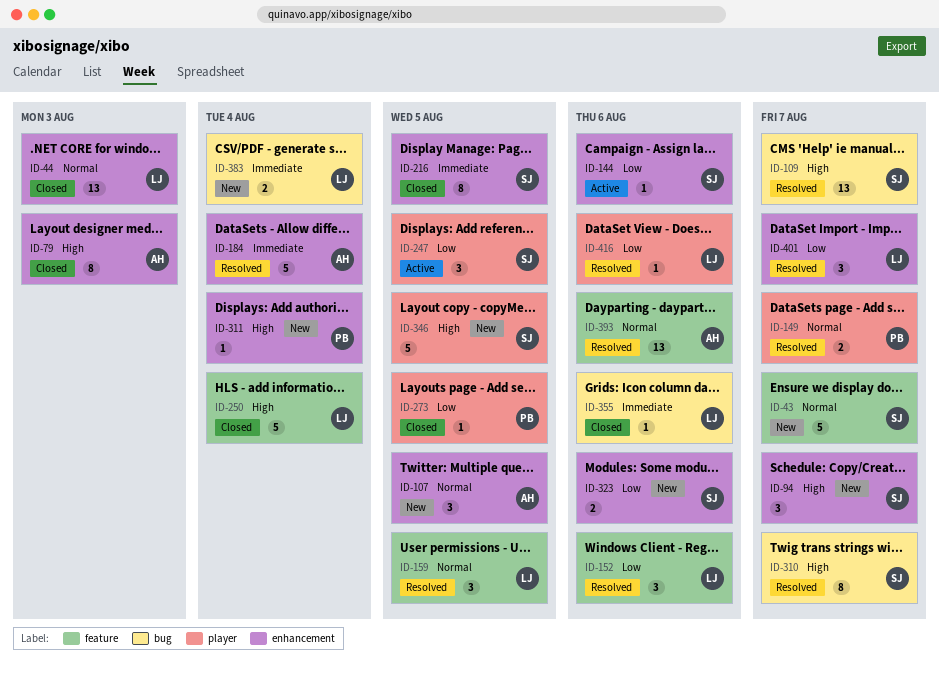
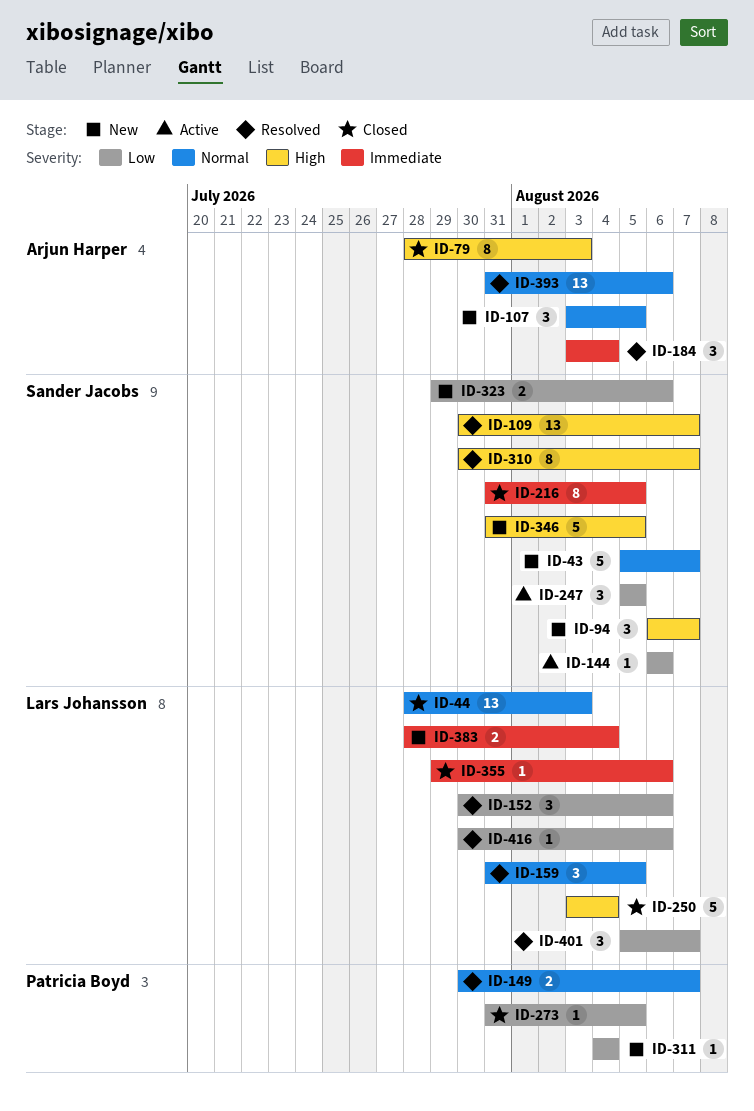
ID-184, estimate: 5 -> 3
ID-311, priority: High -> Low

